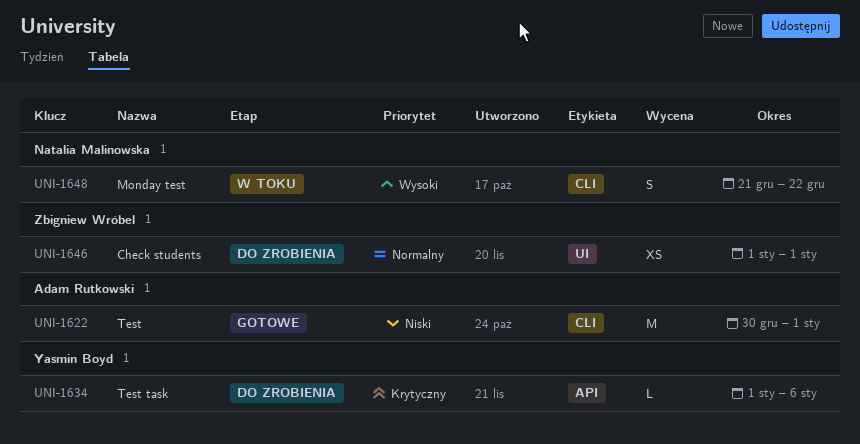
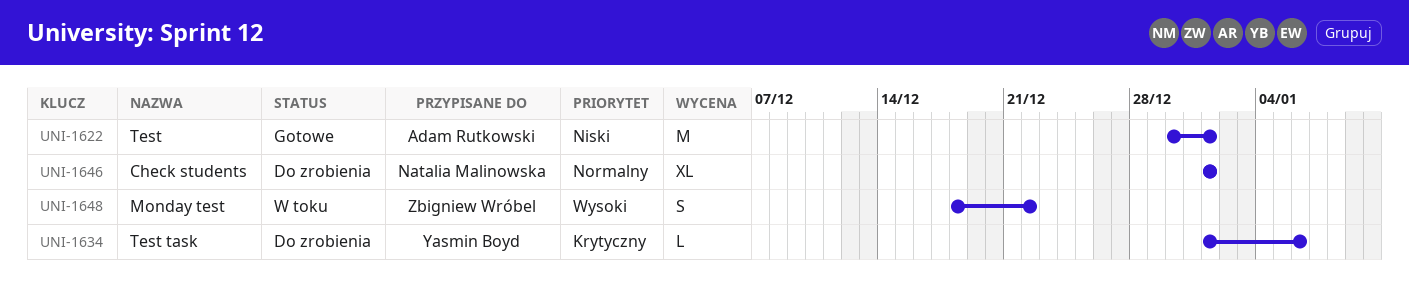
UNI-1646, owner: Zbigniew Wróbel -> Natalia Malinowska
UNI-1646, estimate: XS -> XL
UNI-1648, owner: Natalia Malinowska -> Zbigniew Wróbel
UNI-1648, start: Dec 21 -> Dec 18

